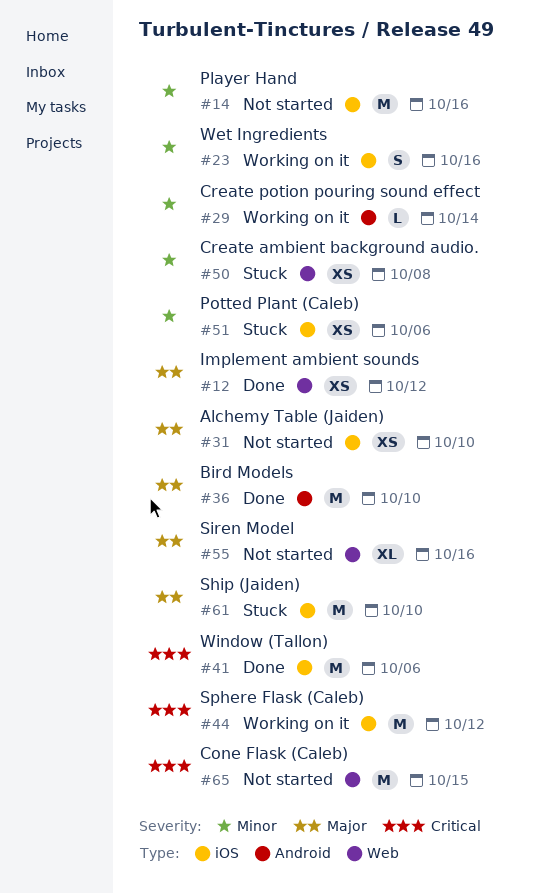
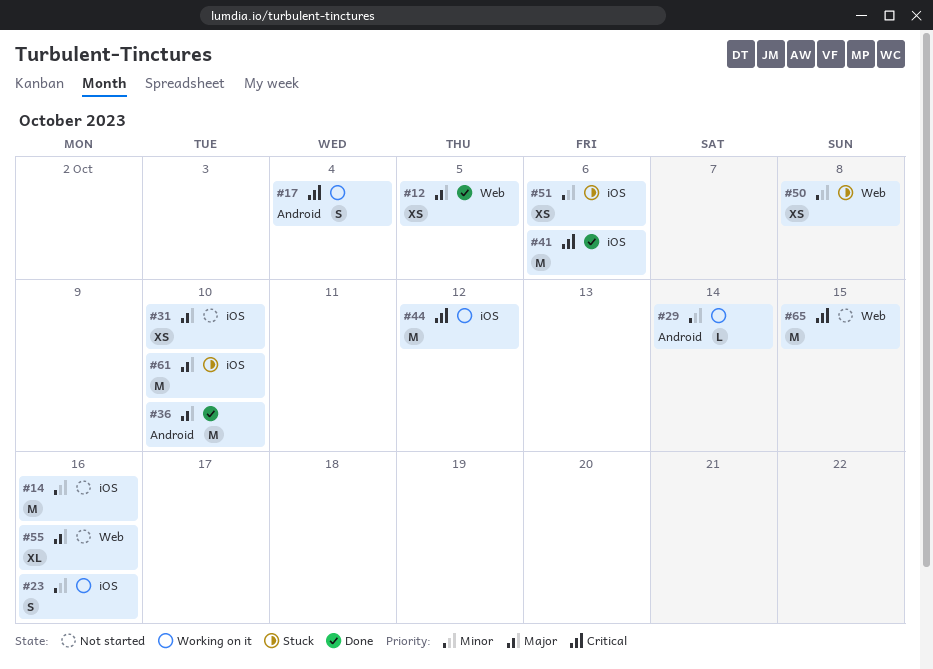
#12, due: Oct 12 -> Oct 5
#17: none -> present

